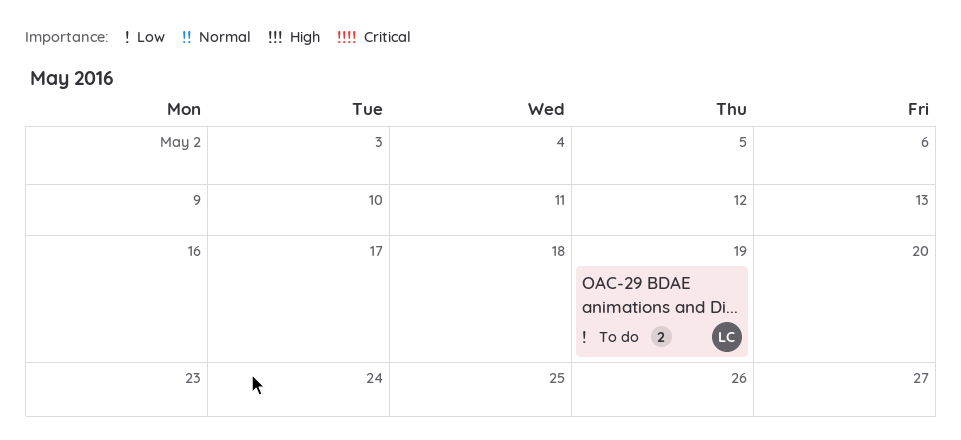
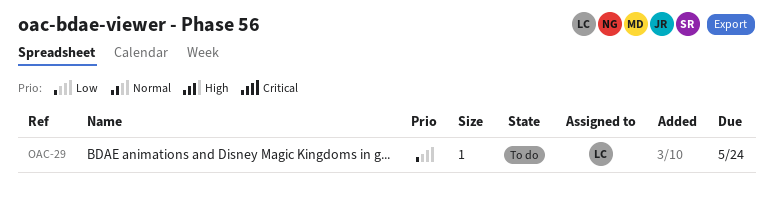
OAC-29, estimate: 2 -> 1
OAC-29, due: May 19 -> May 24

